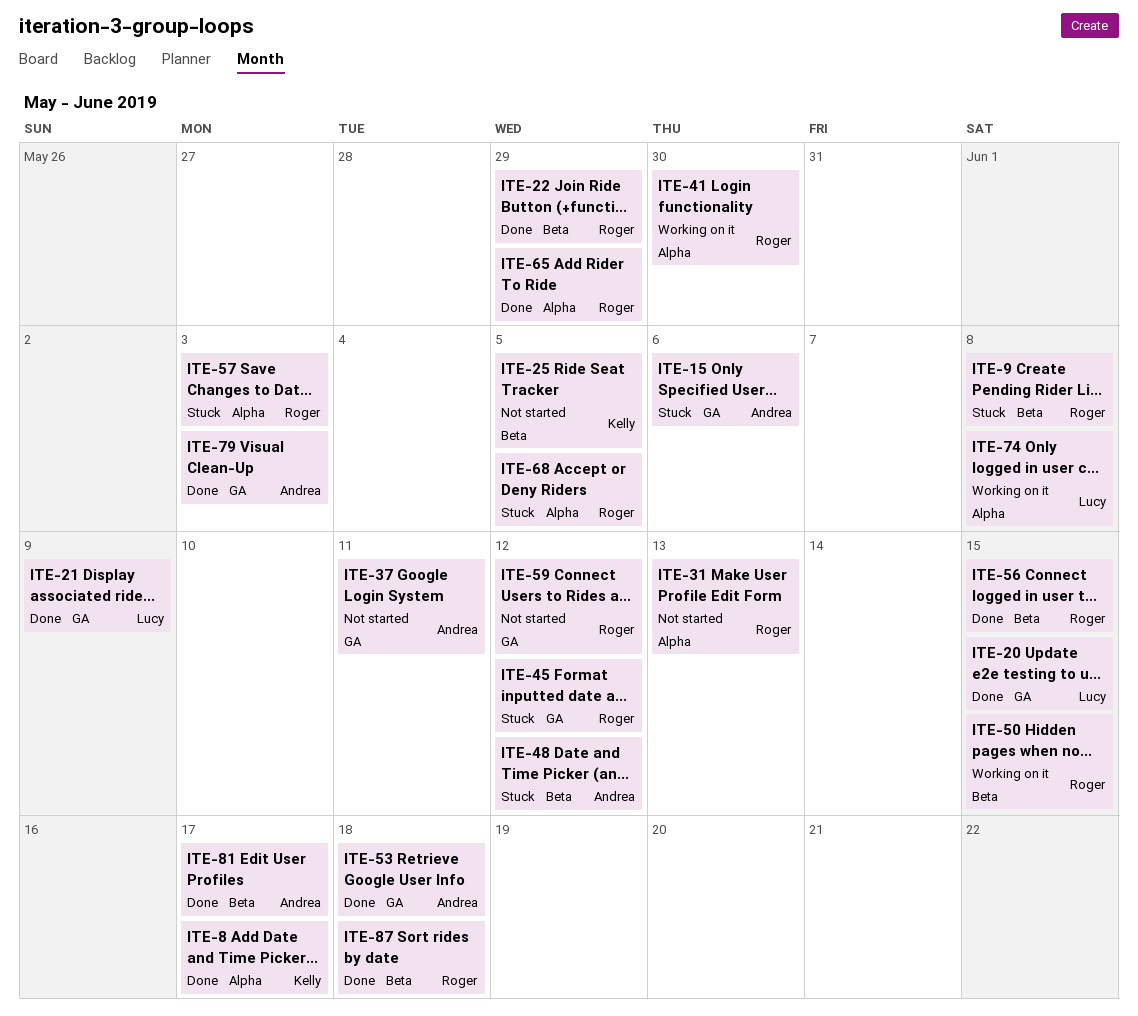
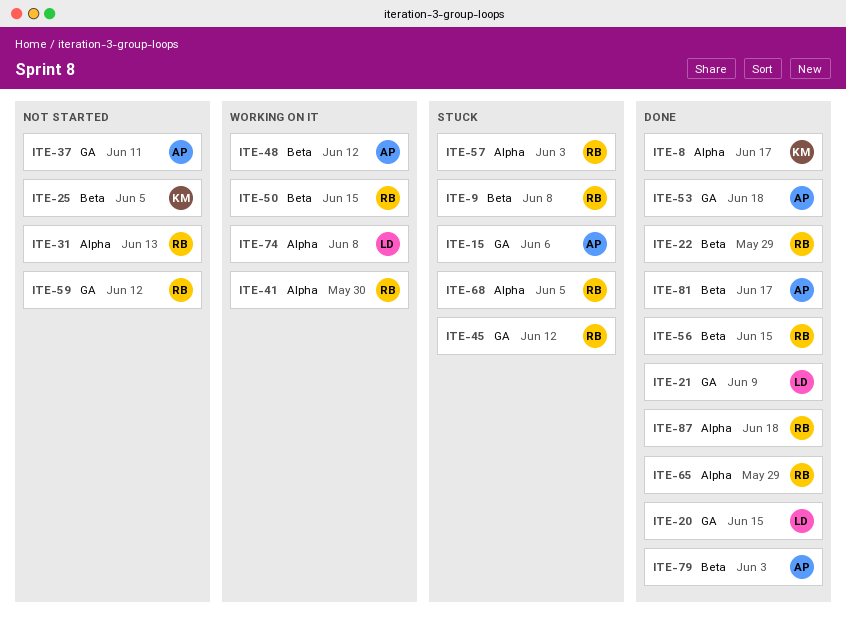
ITE-48, status: Stuck -> Working on it
ITE-79, label: GA -> Beta
ITE-87, label: Beta -> Alpha

